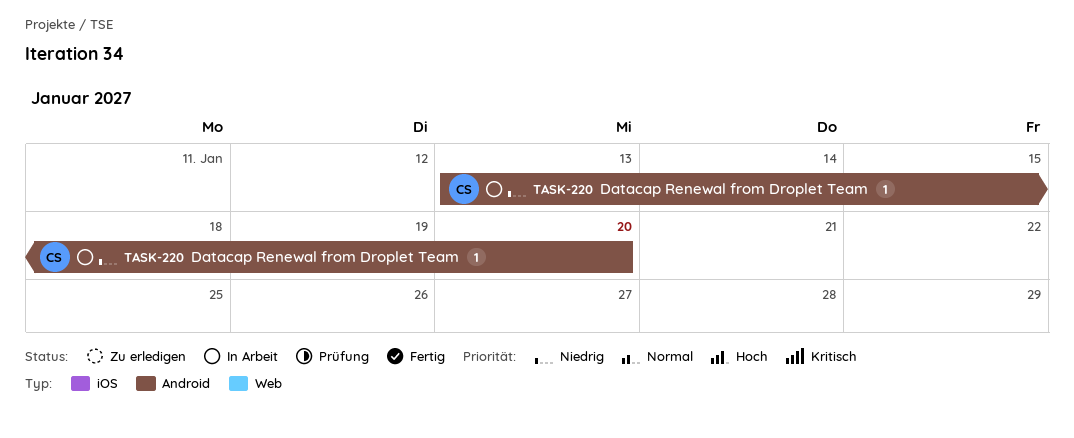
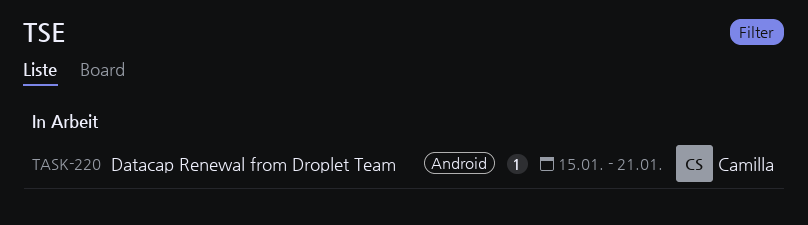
TASK-220, start: Jan 13 -> Jan 15
TASK-220, due: Jan 20 -> Jan 21

